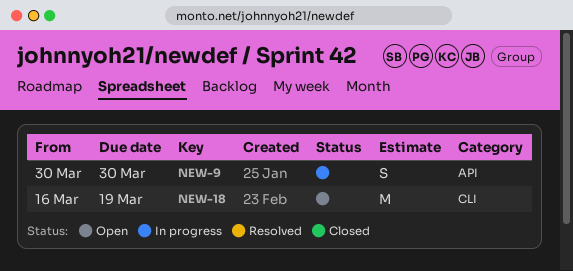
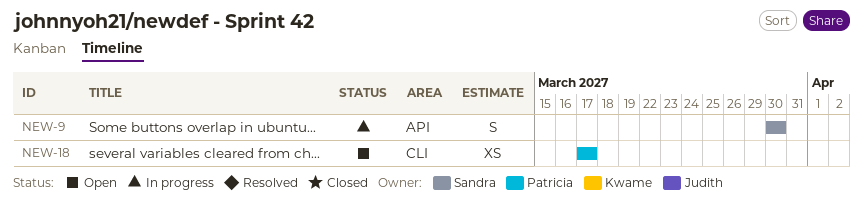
NEW-18, estimate: M -> XS
NEW-18, start: Mar 16 -> Mar 17
NEW-18, due: Mar 19 -> Mar 17

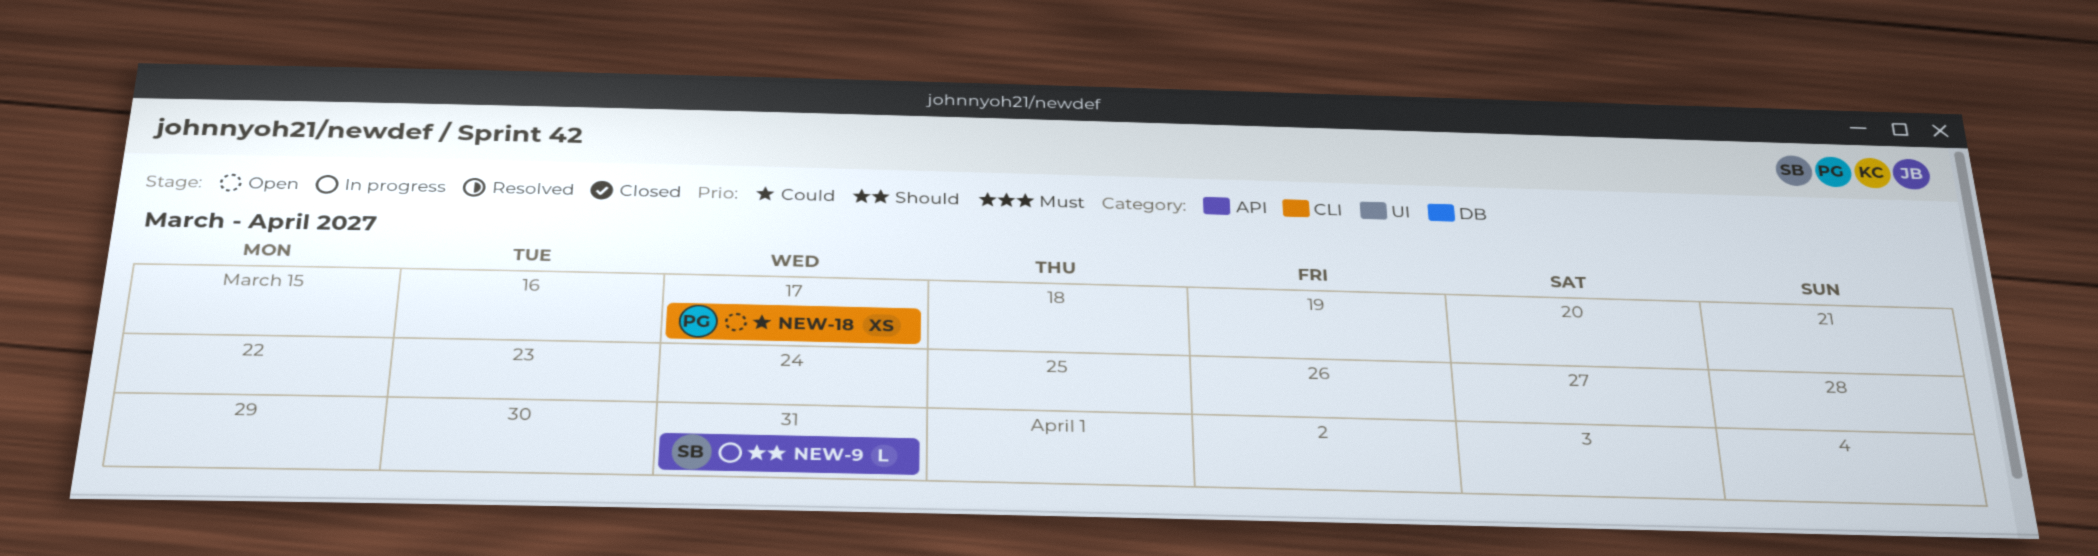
NEW-9, estimate: S -> L
NEW-9, start: Mar 30 -> Mar 31
NEW-9, due: Mar 30 -> Mar 31

